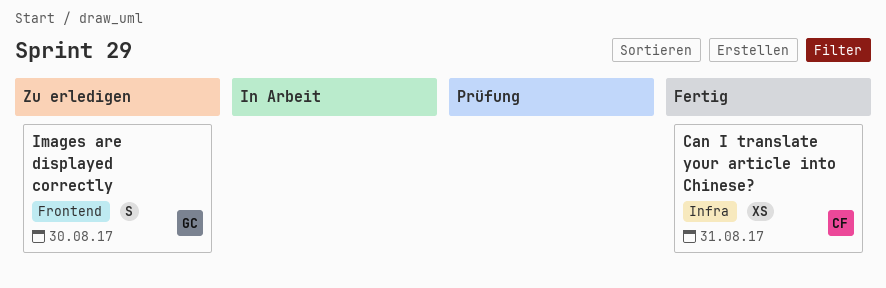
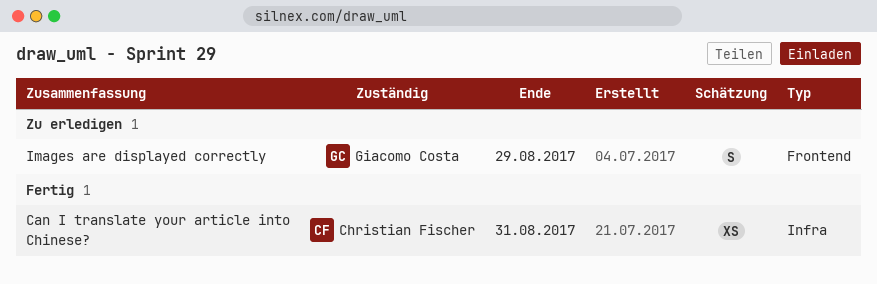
Images are displayed correctly, due: Aug 30 -> Aug 29

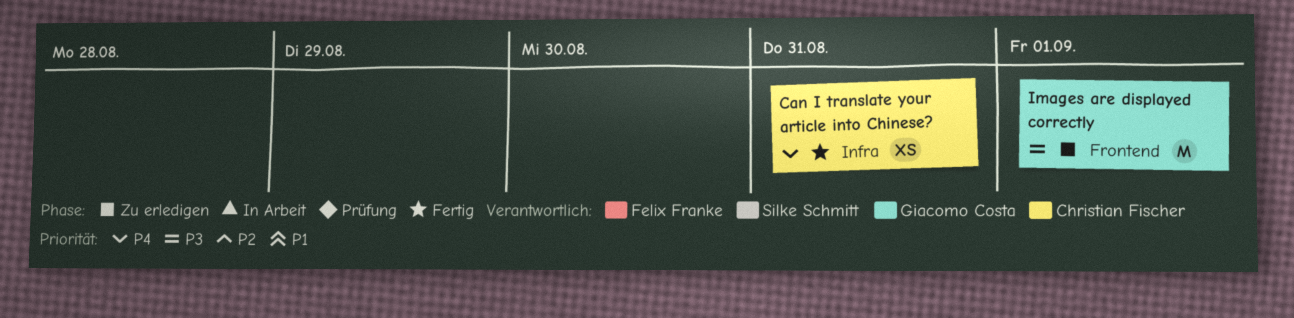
Images are displayed correctly, estimate: S -> M
Images are displayed correctly, due: Aug 29 -> Sep 1

